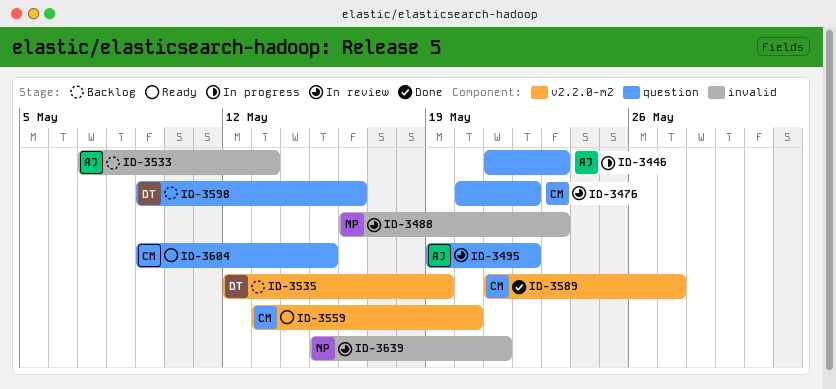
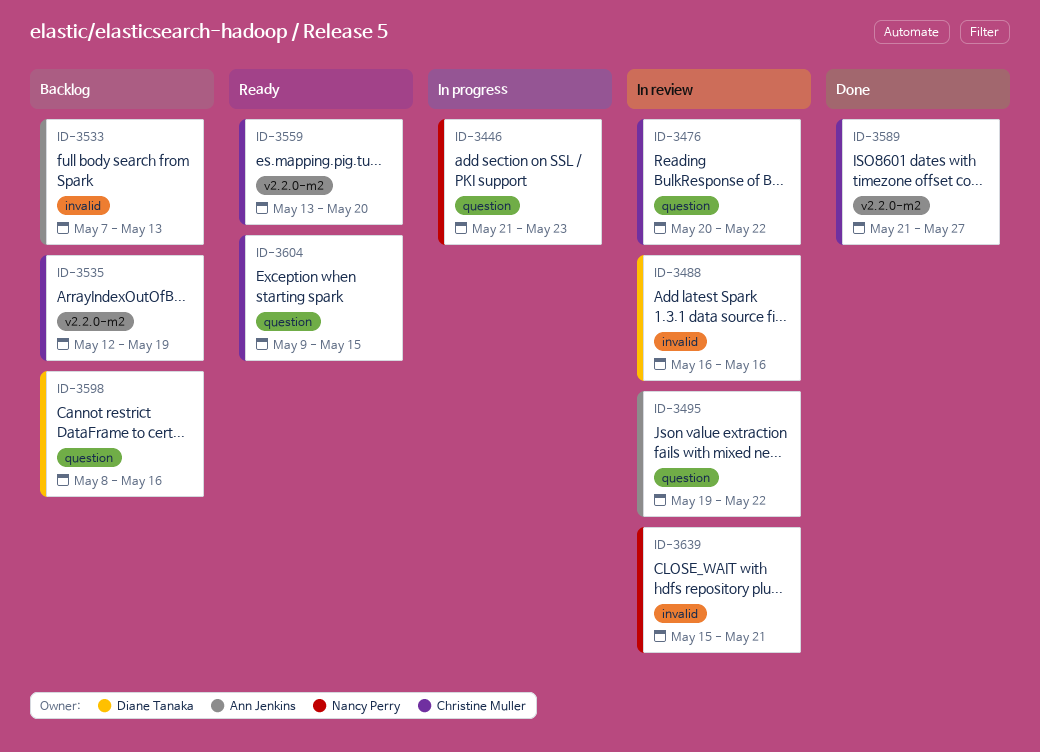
ID-3446, owner: Ann Jenkins -> Nancy Perry
ID-3488, owner: Nancy Perry -> Diane Tanaka
ID-3488, due: May 23 -> May 16
ID-3535, owner: Diane Tanaka -> Christine Muller
ID-3598, start: May 9 -> May 8

